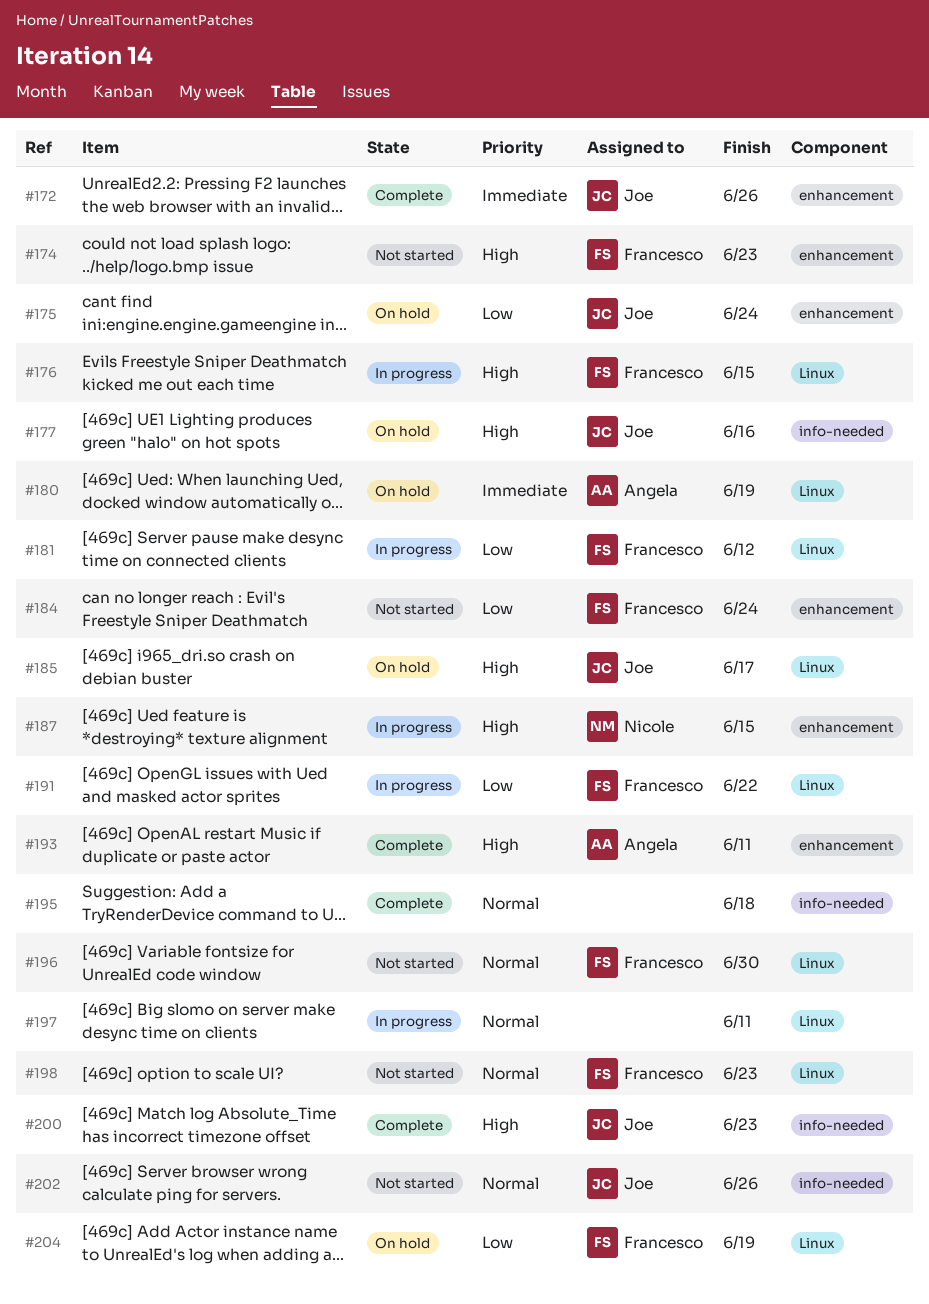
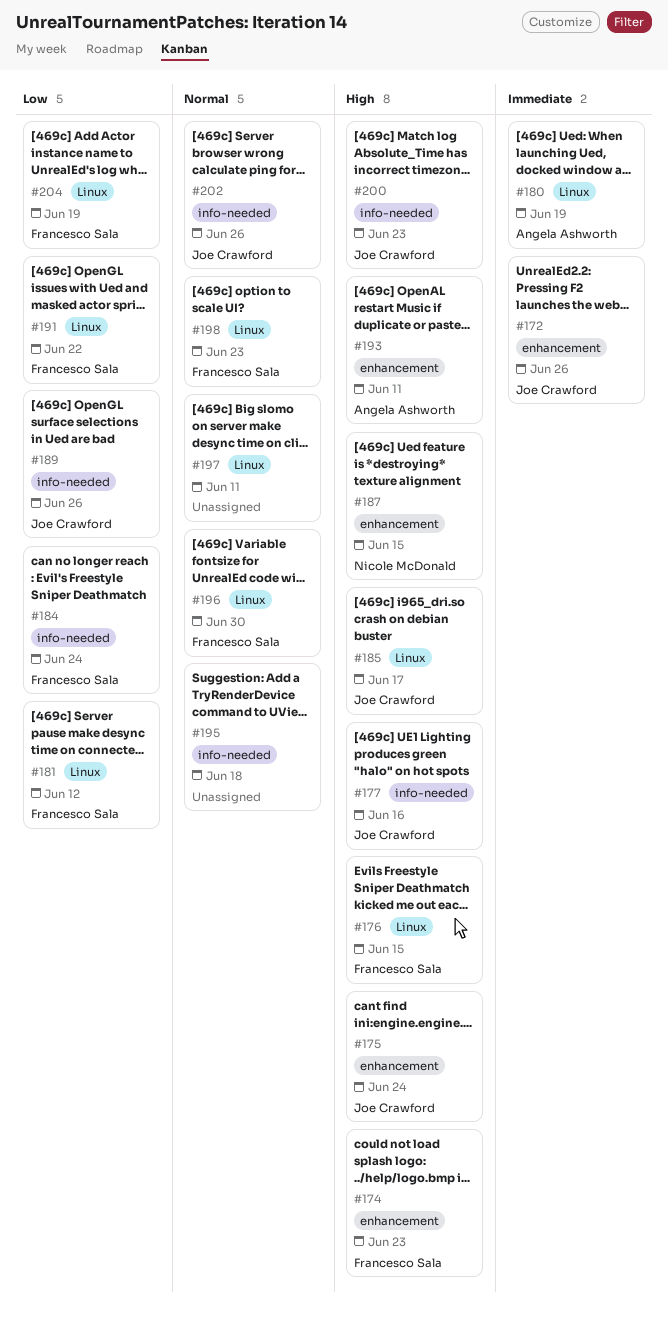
#175, priority: Low -> High
#184, label: enhancement -> info-needed
#189: none -> present

